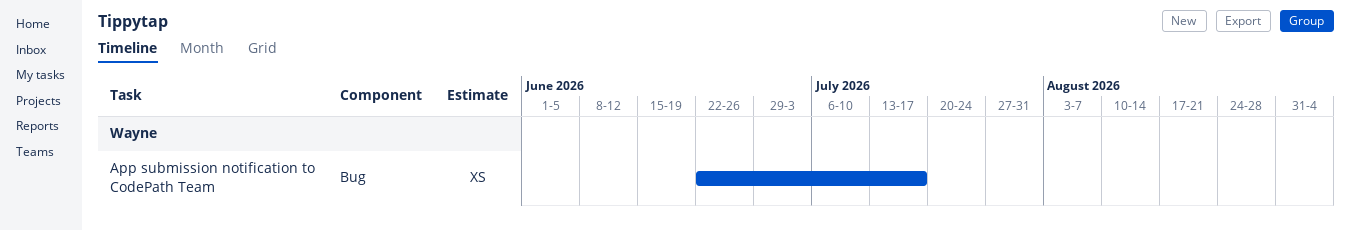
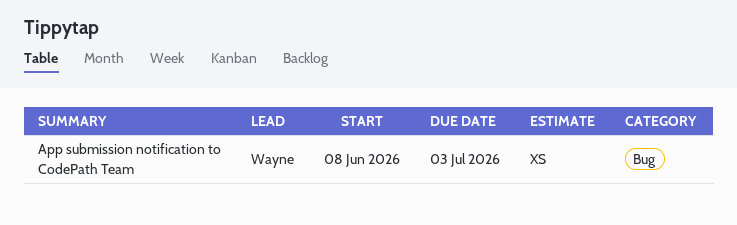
App submission notification to CodePath Team, start: Jun 22 -> Jun 8
App submission notification to CodePath Team, due: Jul 17 -> Jul 3

